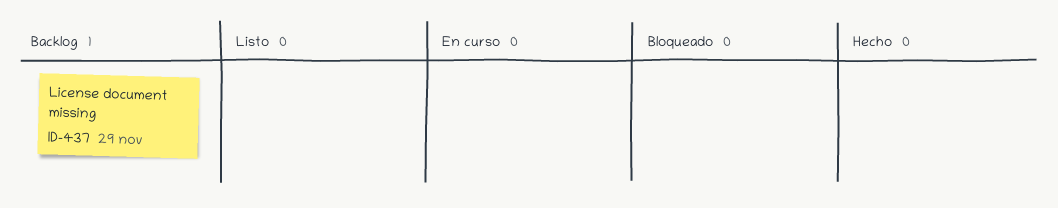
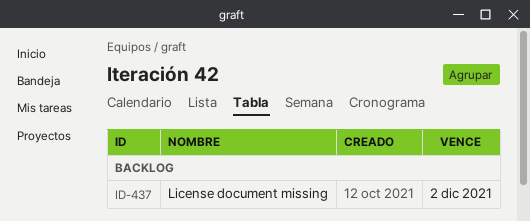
ID-437, due: Nov 29 -> Dec 2

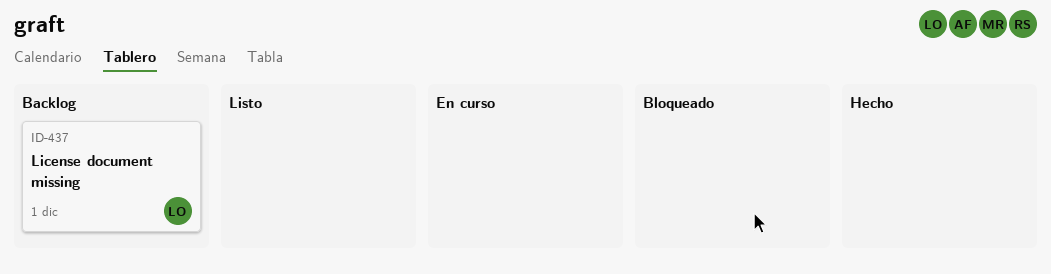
ID-437, due: Dec 2 -> Dec 1

